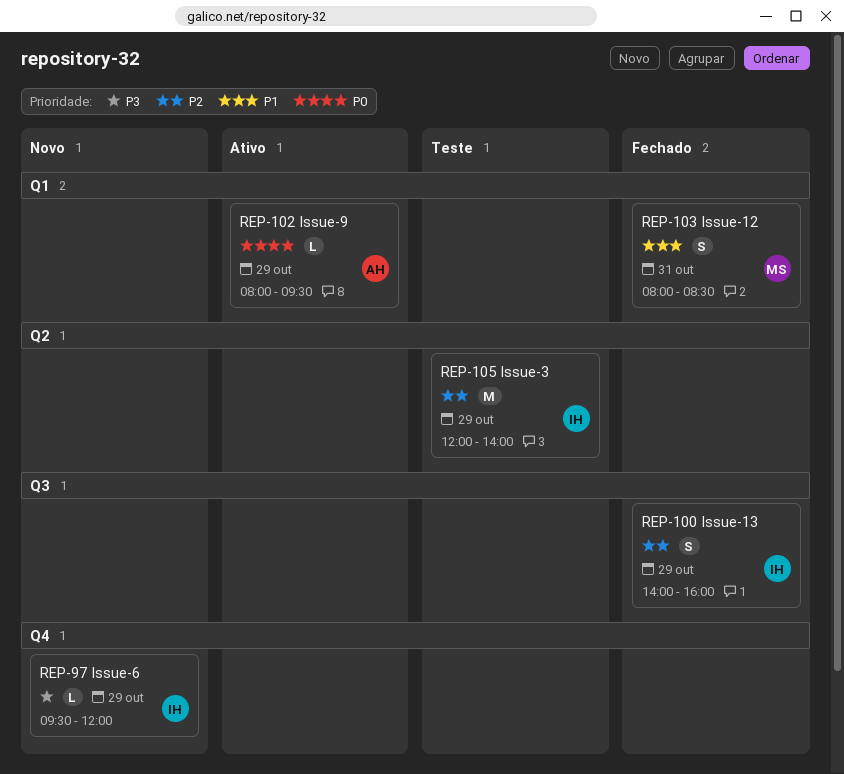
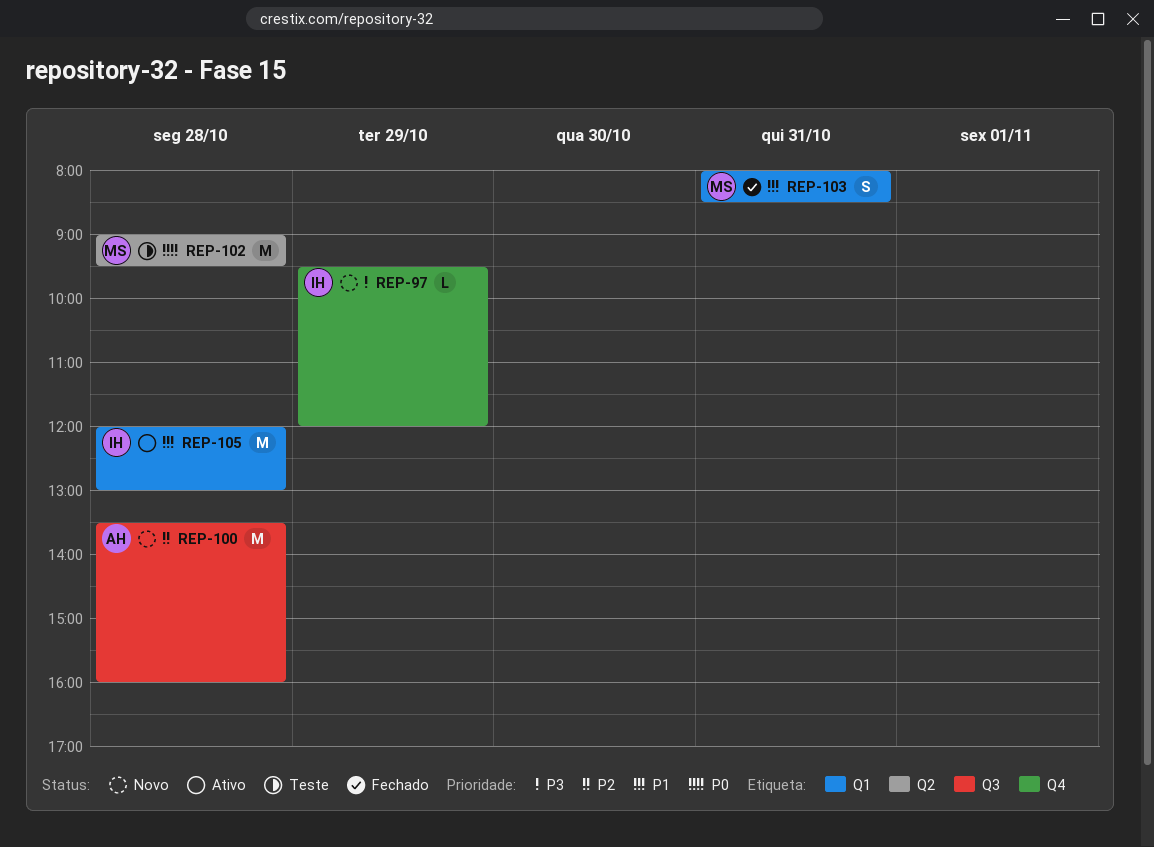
REP-100, status: Fechado -> Novo
REP-100, owner: IH -> AH
REP-100, estimate: S -> M
REP-100, day: Oct 29 -> Oct 28
REP-100, begins: 14:00 -> 13:30
REP-102, status: Ativo -> Teste
REP-102, owner: AH -> MS
REP-102, label: Q1 -> Q2
REP-102, estimate: L -> M
REP-102, day: Oct 29 -> Oct 28
REP-102, begins: 08:00 -> 09:00
REP-105, status: Teste -> Ativo
REP-105, priority: P2 -> P1
REP-105, label: Q2 -> Q1
REP-105, day: Oct 29 -> Oct 28
REP-105, ends: 14:00 -> 13:00

